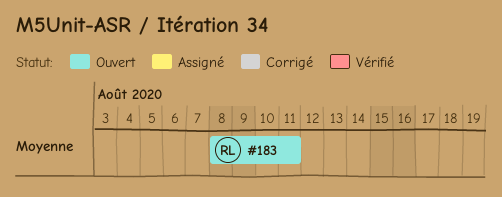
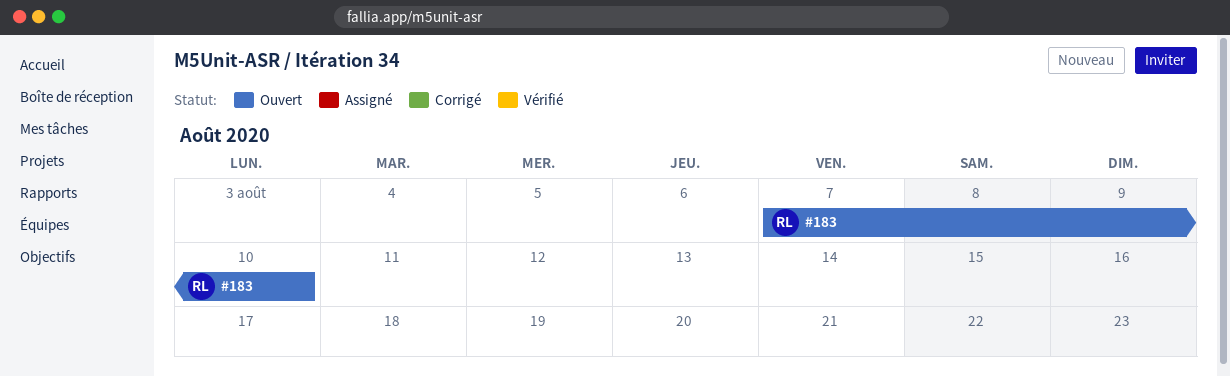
#183, start: Aug 8 -> Aug 7
#183, due: Aug 11 -> Aug 10

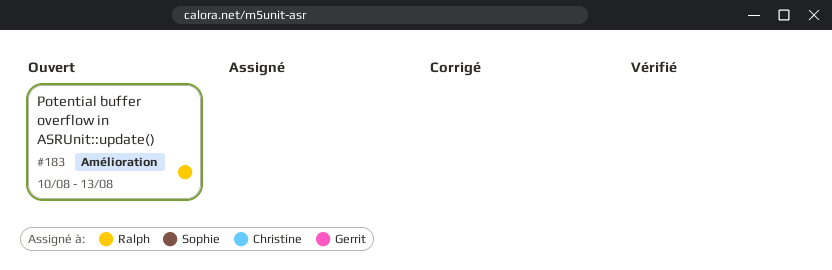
#183, start: Aug 7 -> Aug 10
#183, due: Aug 10 -> Aug 13

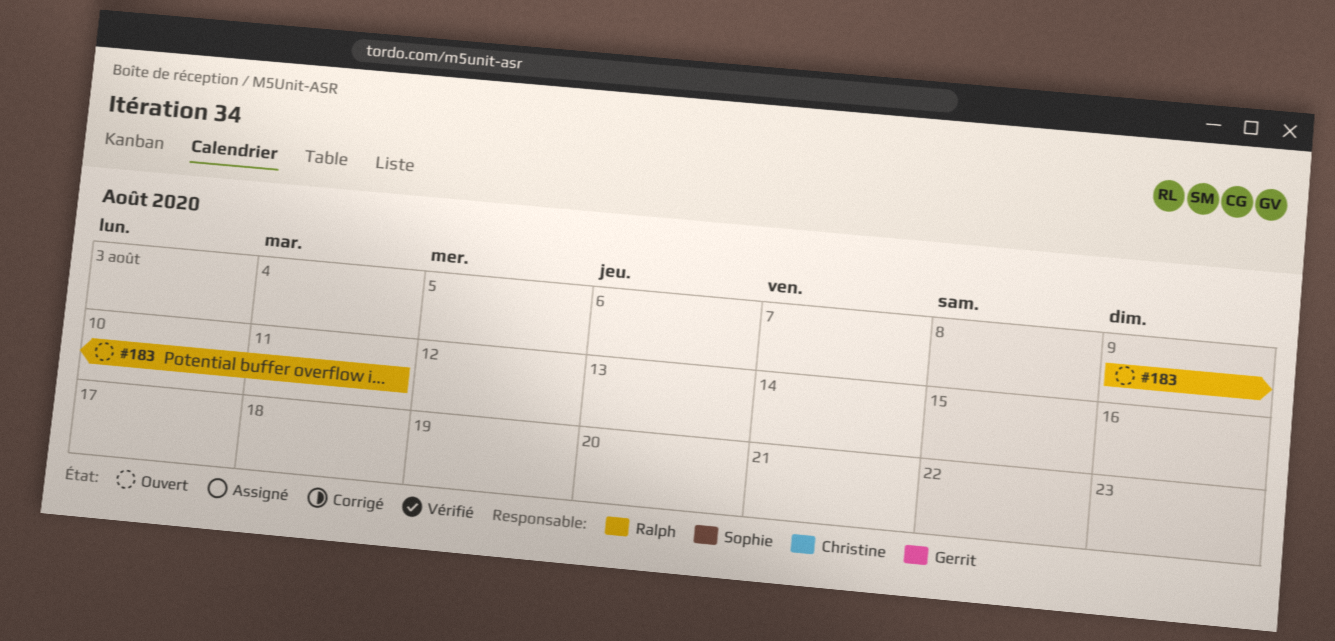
#183, start: Aug 10 -> Aug 9
#183, due: Aug 13 -> Aug 11

